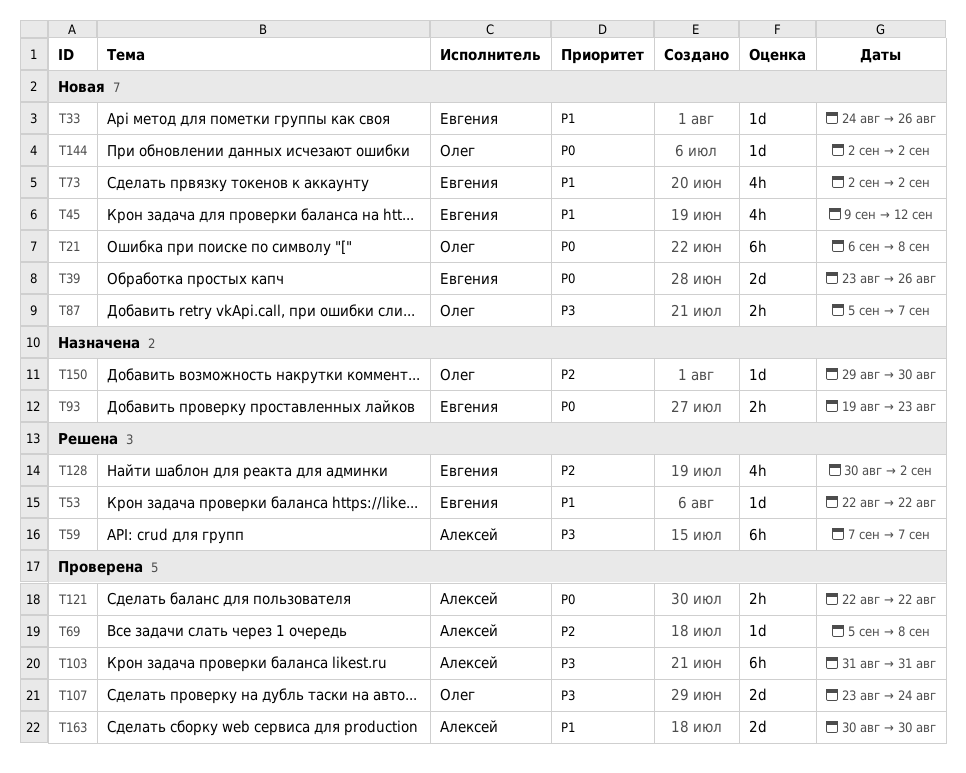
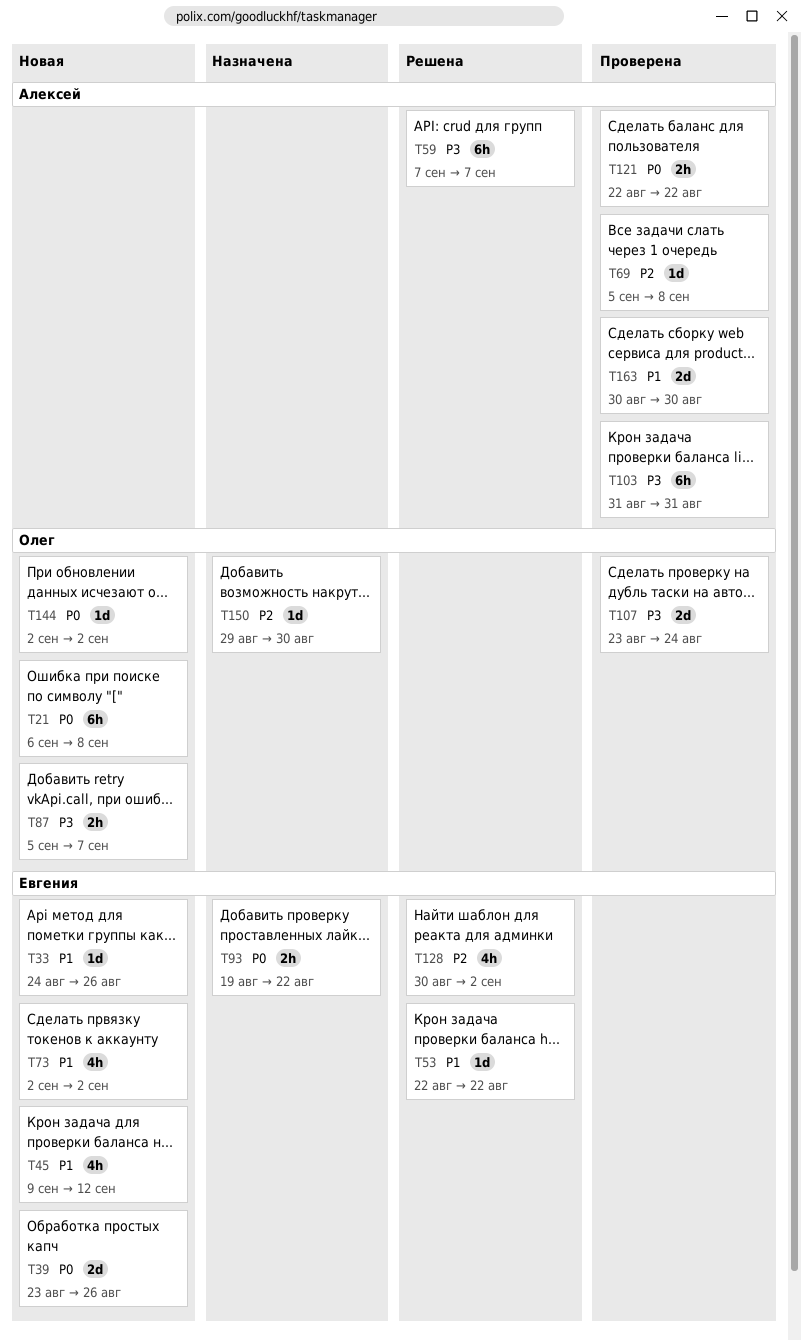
T93, due: Aug 23 -> Aug 22

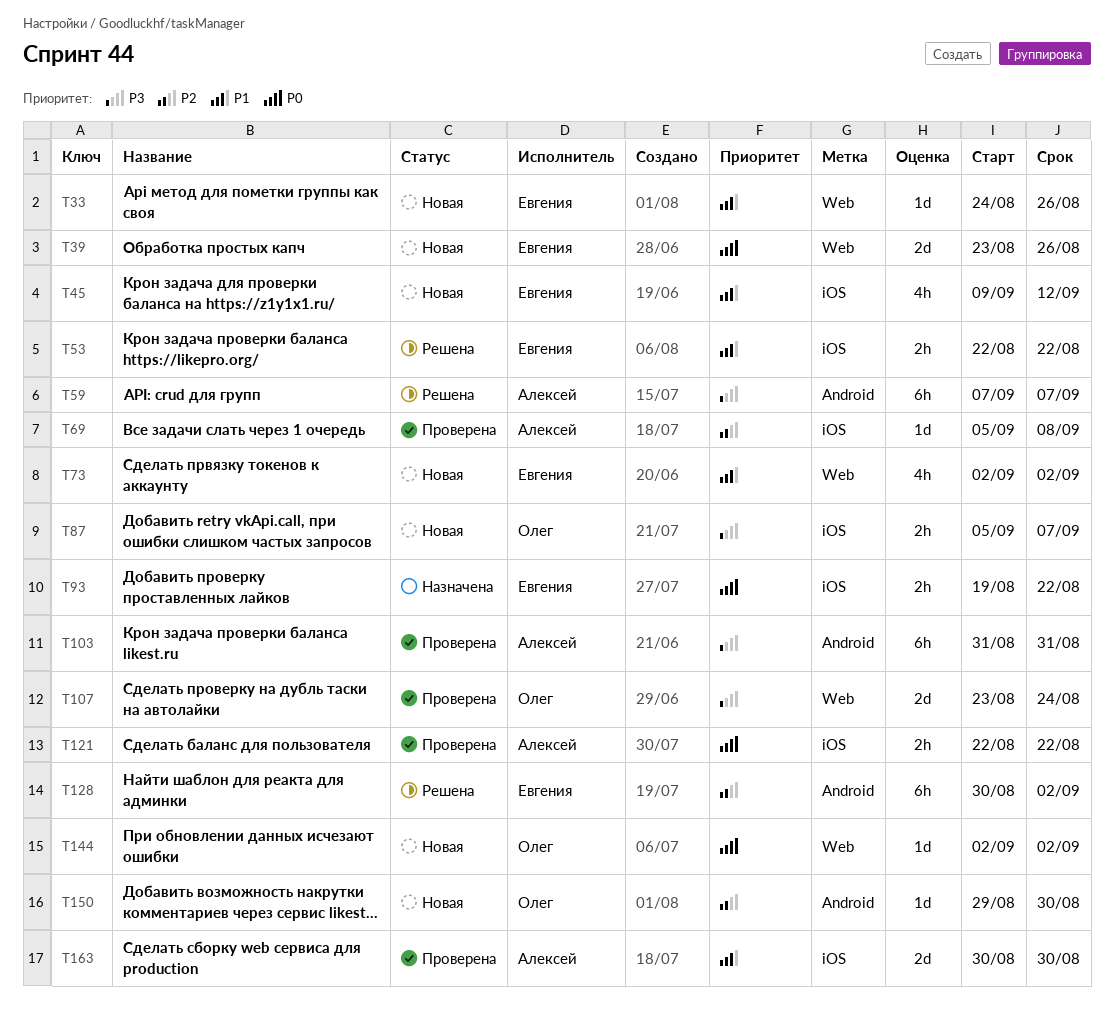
T21: present -> none
T53, estimate: 1d -> 2h
T128, estimate: 4h -> 6h
T150, status: Назначена -> Новая

